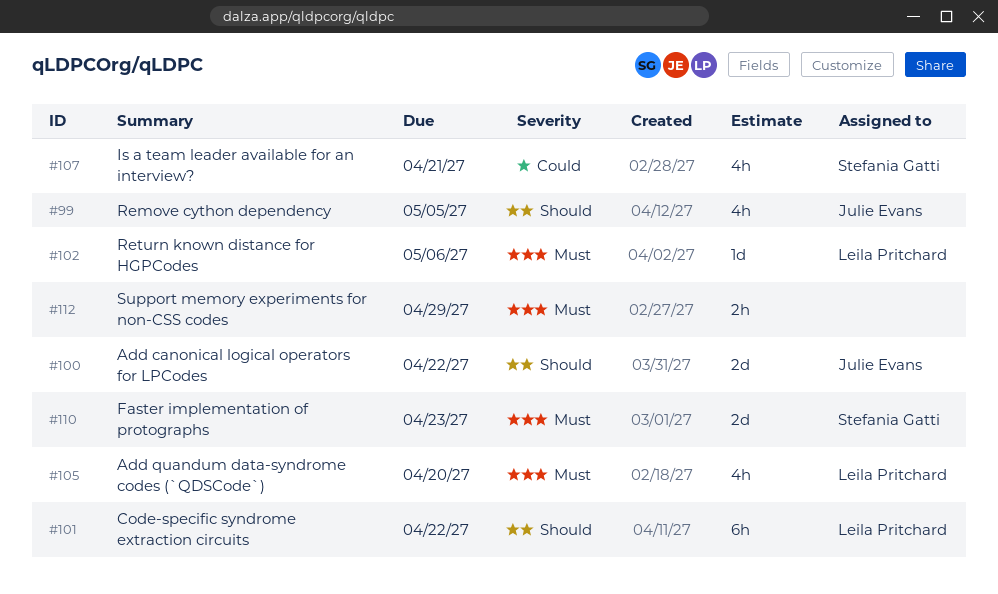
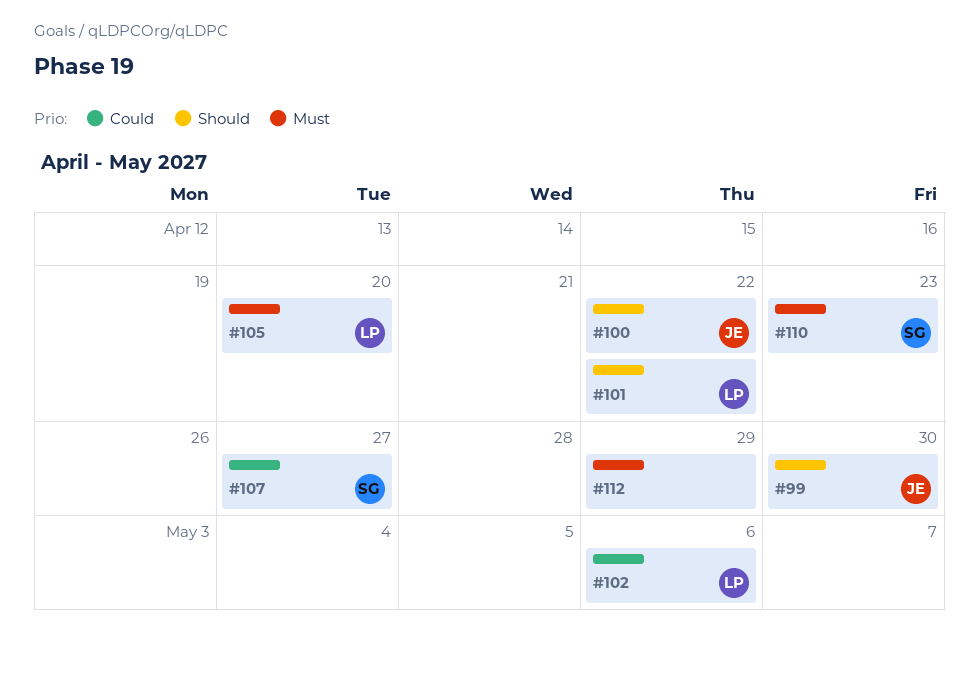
#99, due: May 5 -> Apr 30
#102, priority: Must -> Could
#107, due: Apr 21 -> Apr 27

